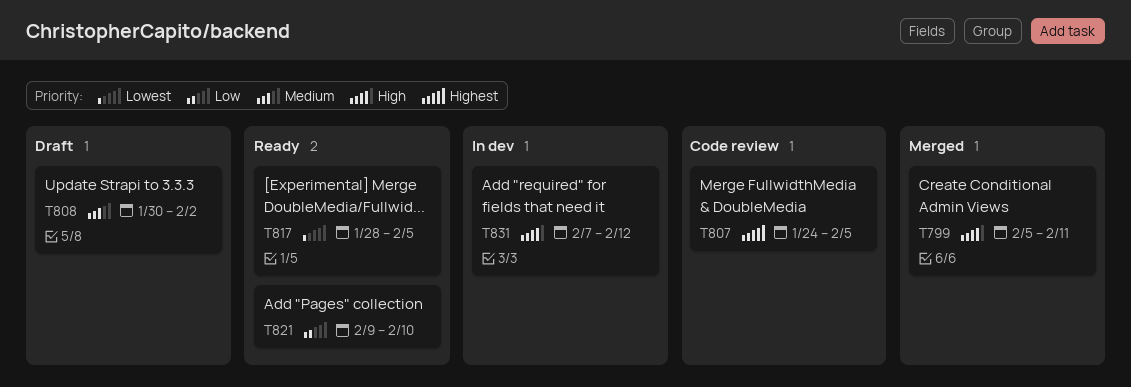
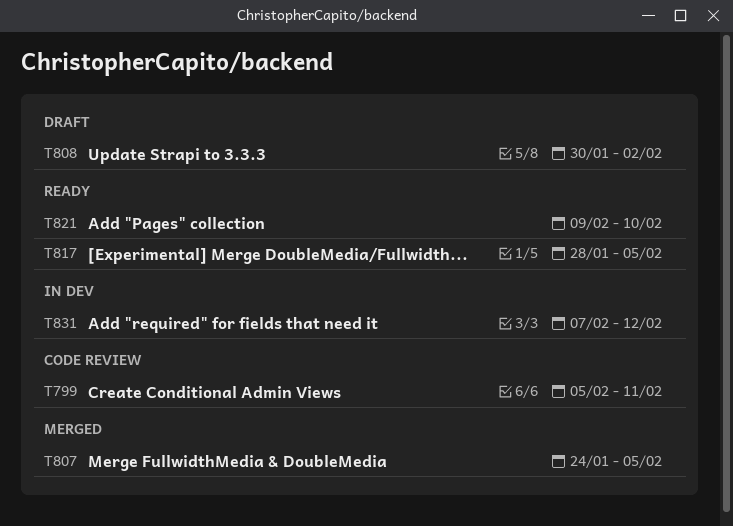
T799, status: Merged -> Code review
T807, status: Code review -> Merged

